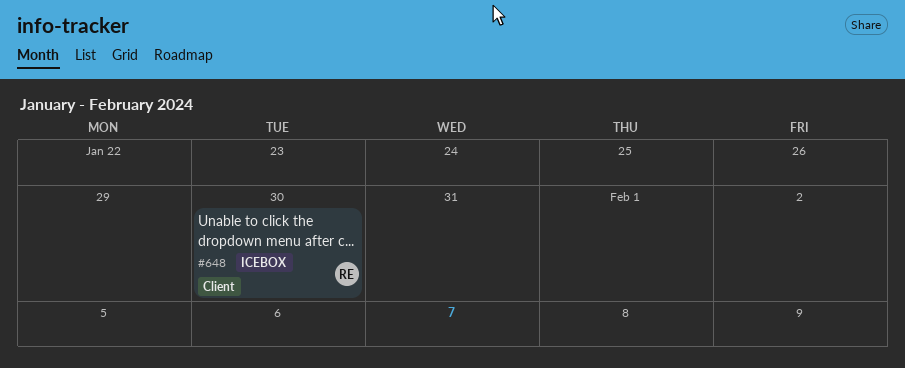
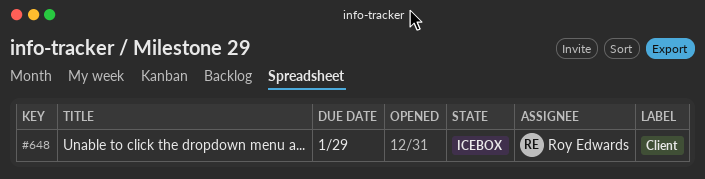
#648, due: Jan 30 -> Jan 29

